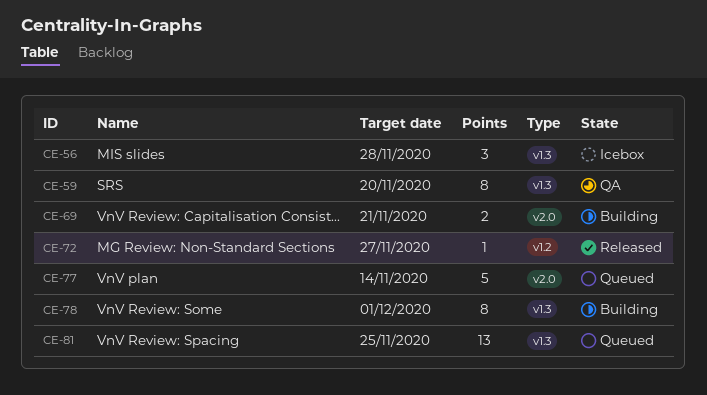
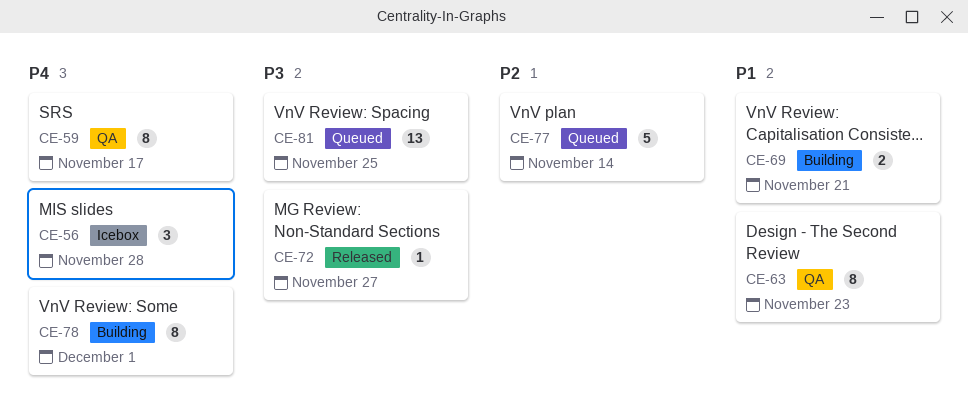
CE-59, due: Nov 20 -> Nov 17
CE-63: none -> present

